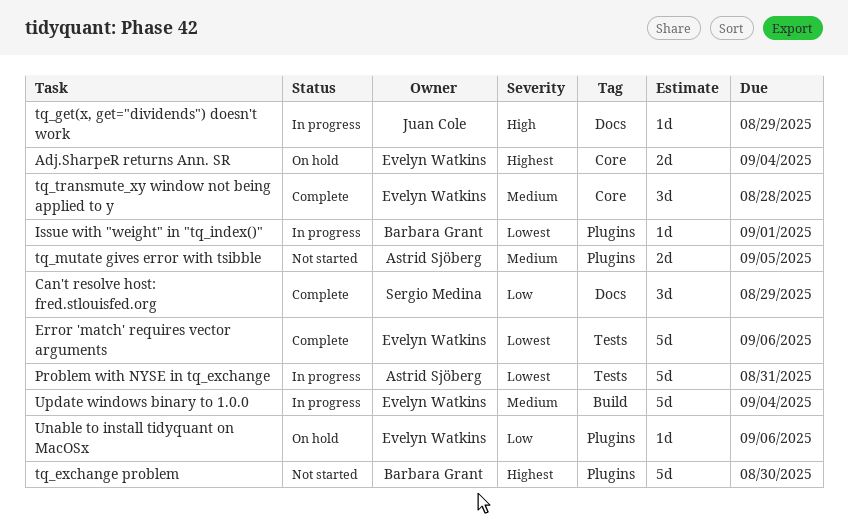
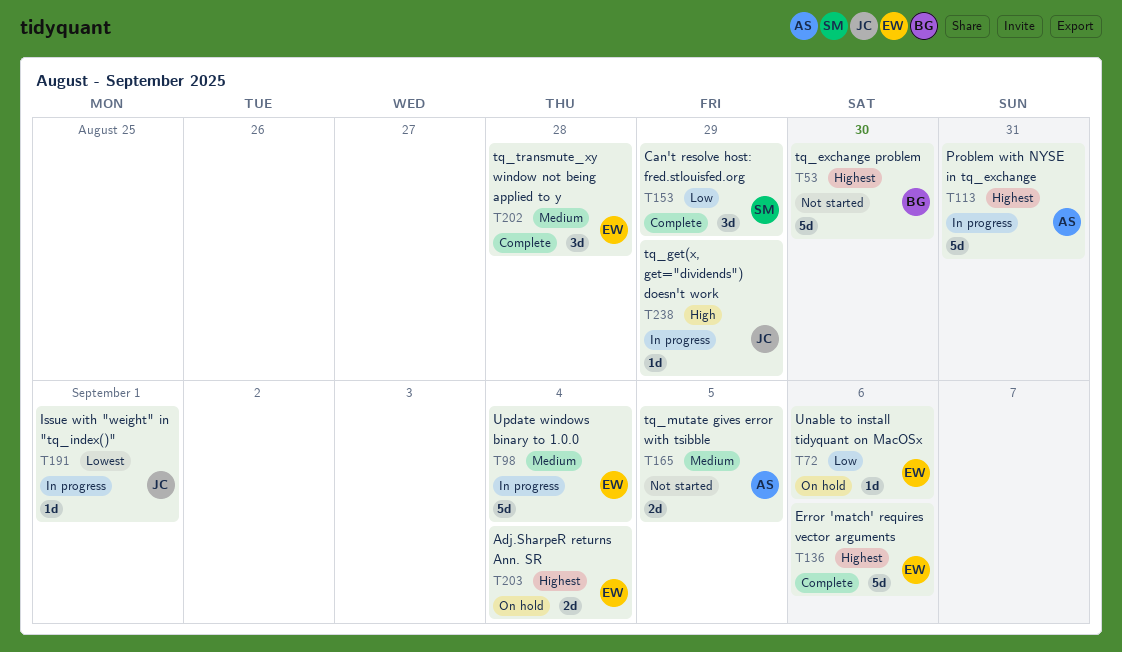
Error 'match' requires vector arguments, priority: Lowest -> Highest
Issue with "weight" in "tq_index()", owner: Barbara Grant -> Juan Cole
Problem with NYSE in tq_exchange, priority: Lowest -> Highest

